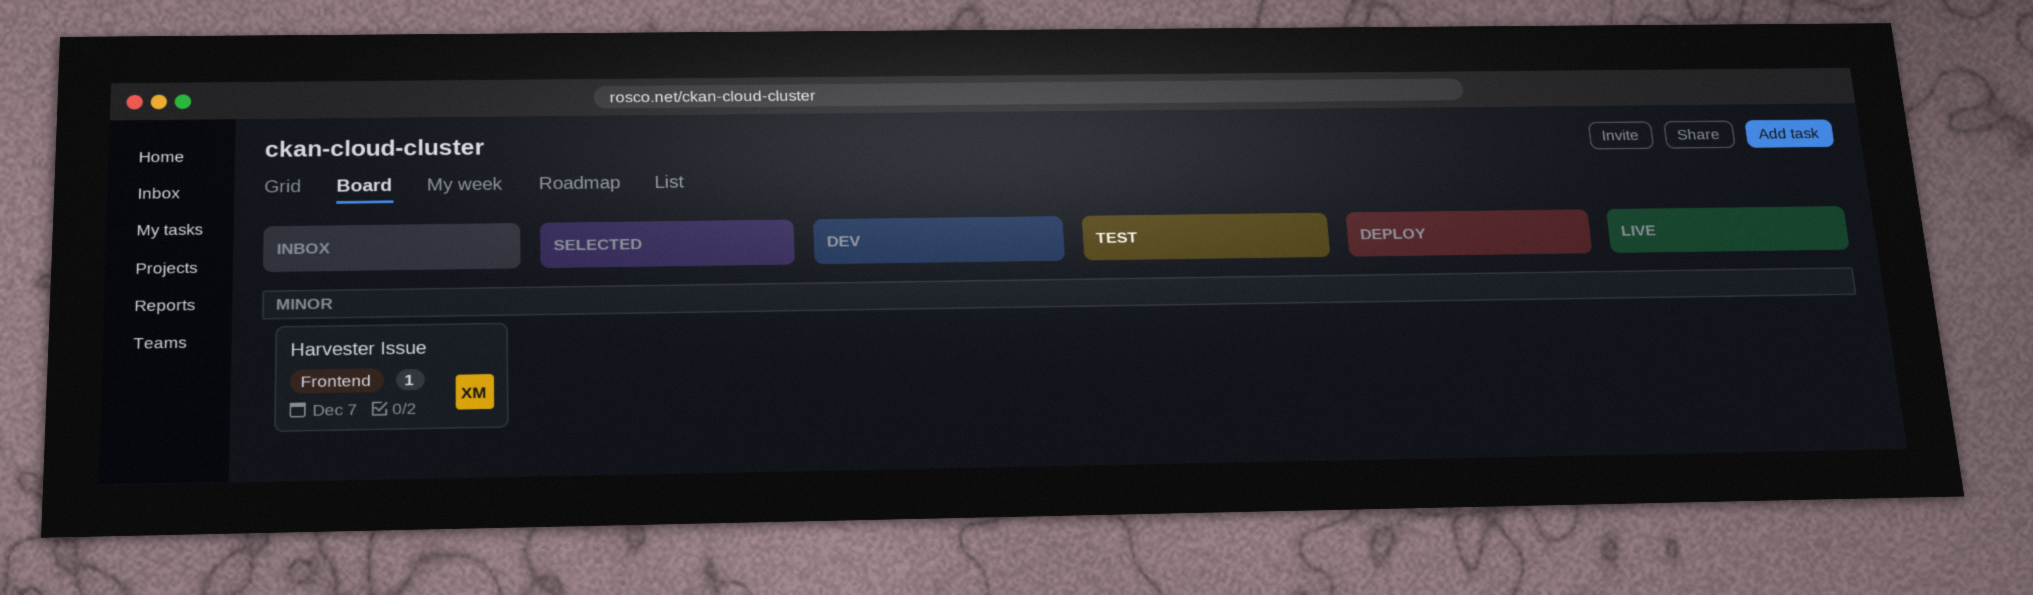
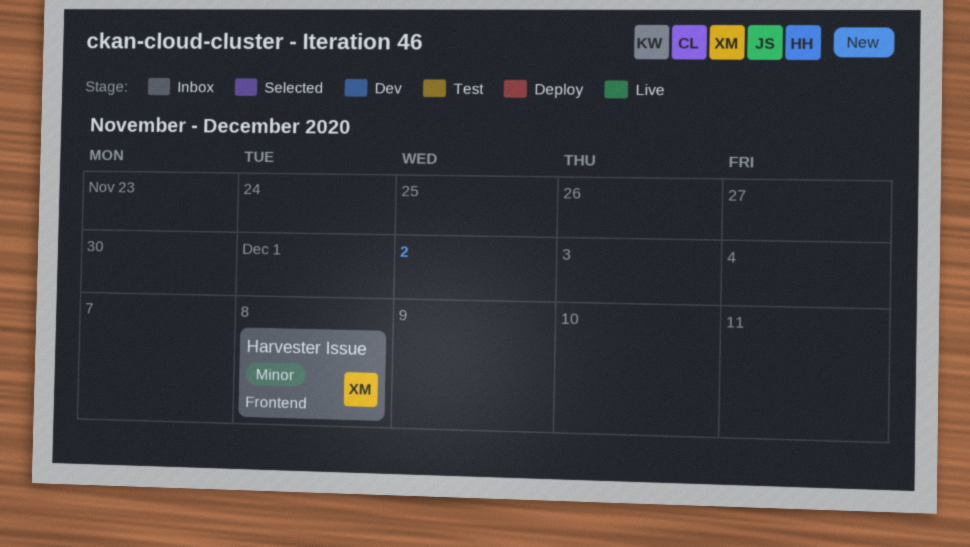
Harvester Issue, due: Dec 7 -> Dec 8

